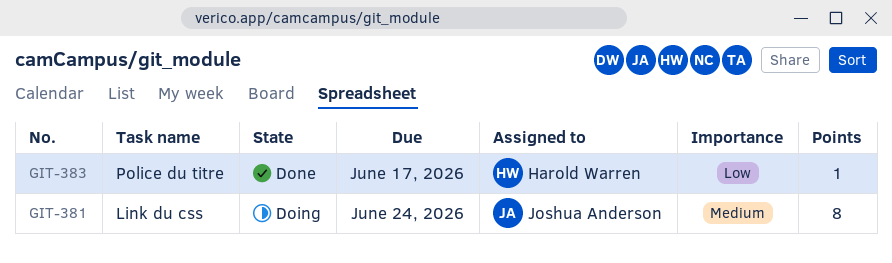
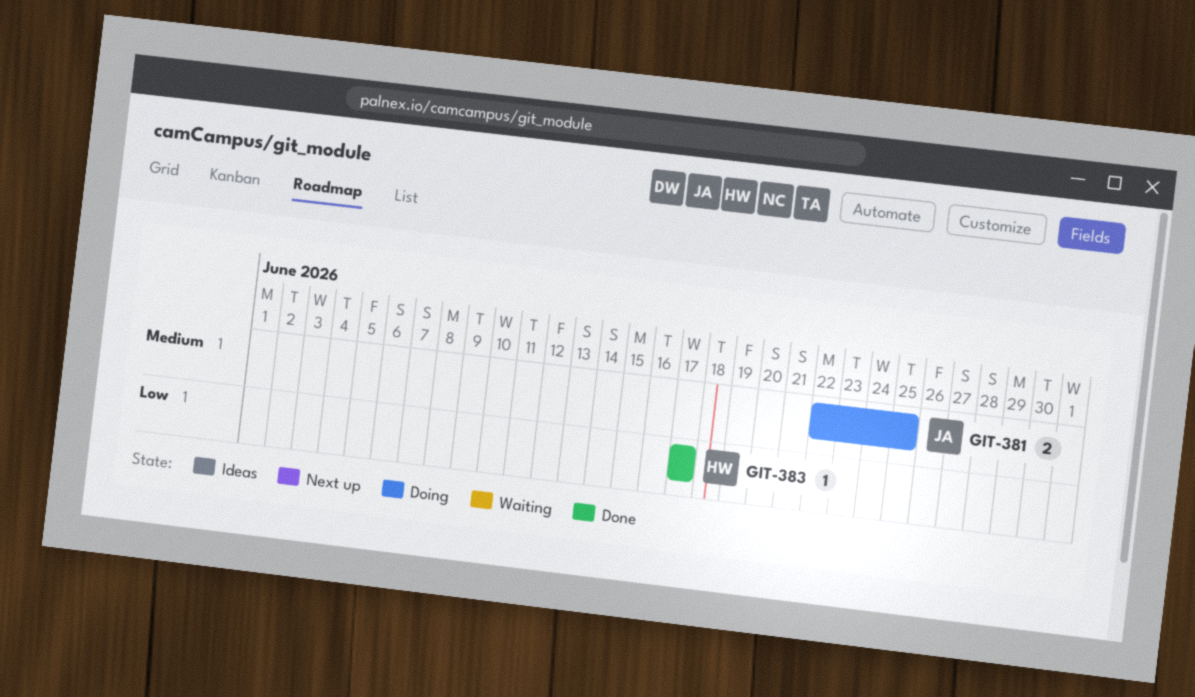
GIT-381, estimate: 8 -> 2
GIT-381, due: Jun 24 -> Jun 25

